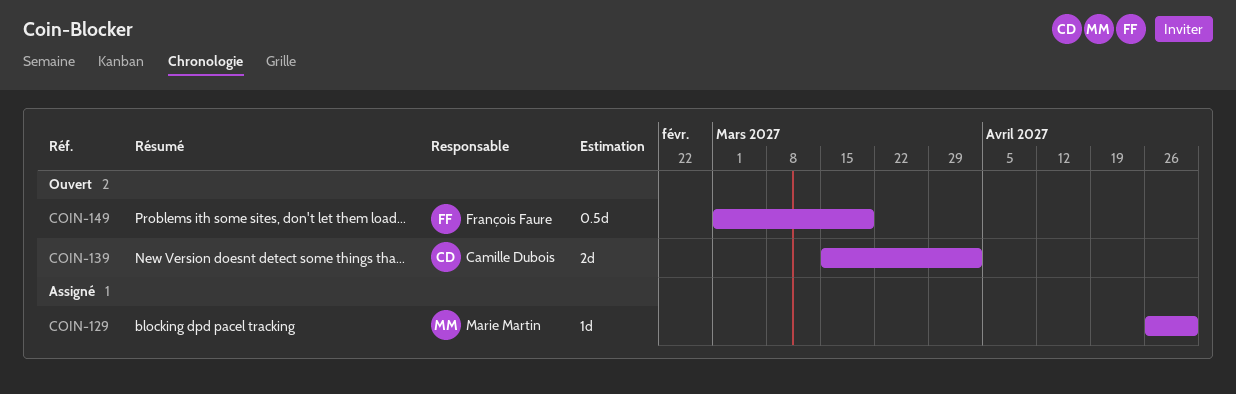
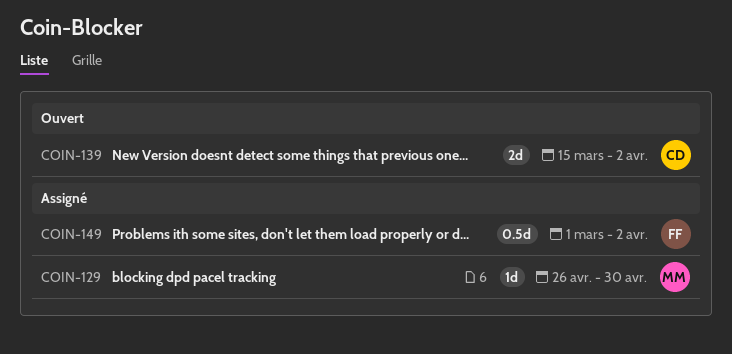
COIN-149, status: Ouvert -> Assigné
COIN-149, due: Mar 19 -> Apr 2

